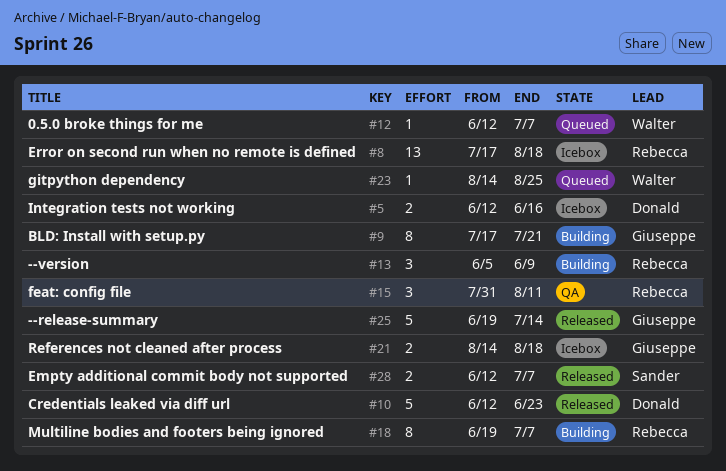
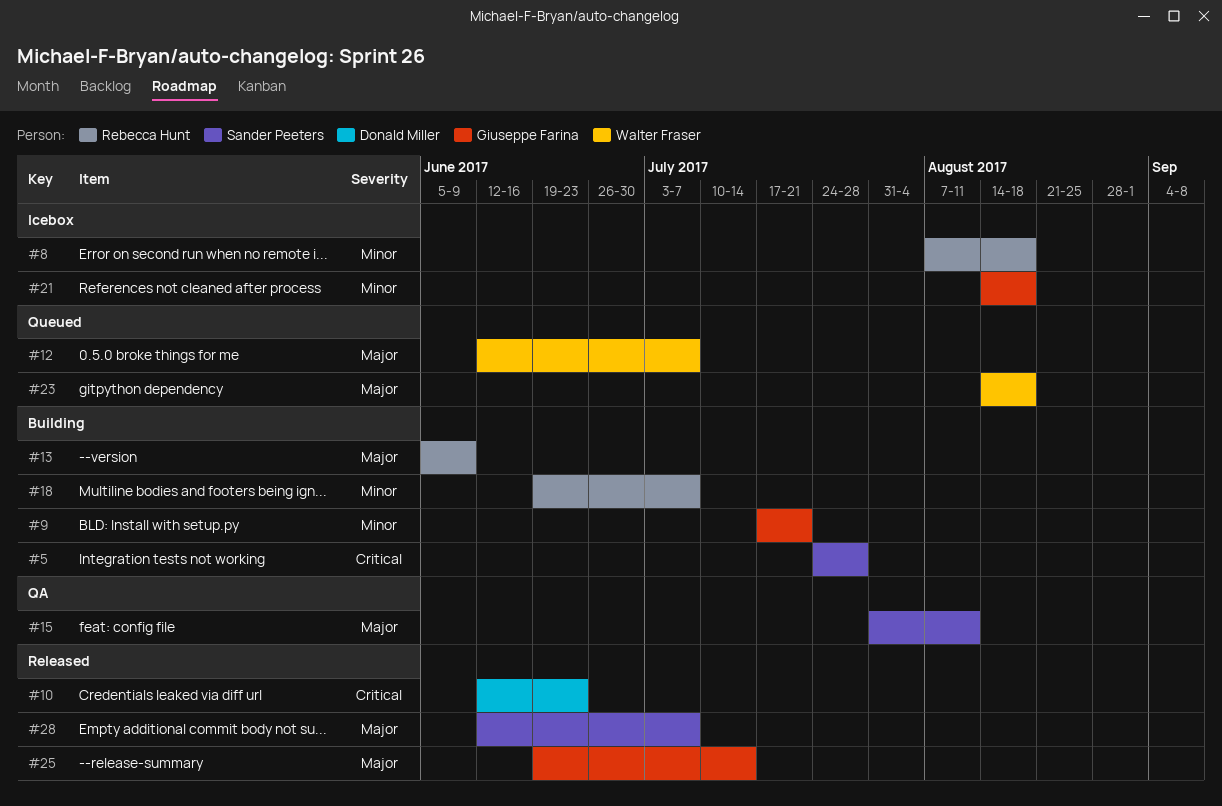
#5, status: Icebox -> Building
#5, owner: Donald Miller -> Sander Peeters
#5, start: Jun 12 -> Jul 24
#5, due: Jun 16 -> Jul 28
#8, start: Jul 17 -> Aug 7
#15, owner: Rebecca Hunt -> Sander Peeters
#23, due: Aug 25 -> Aug 18

